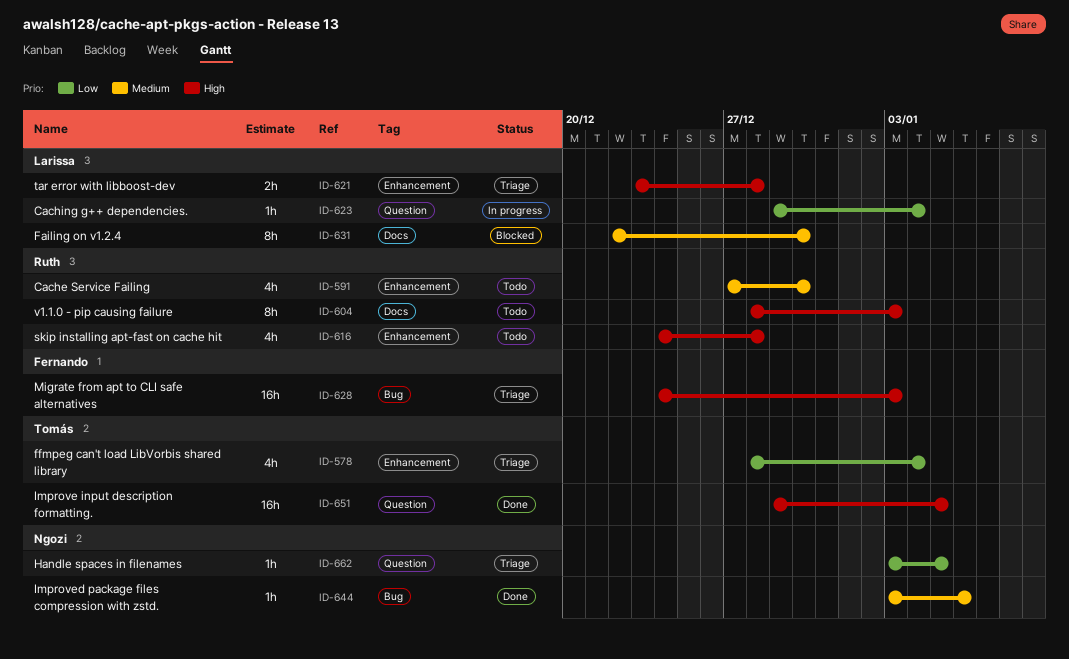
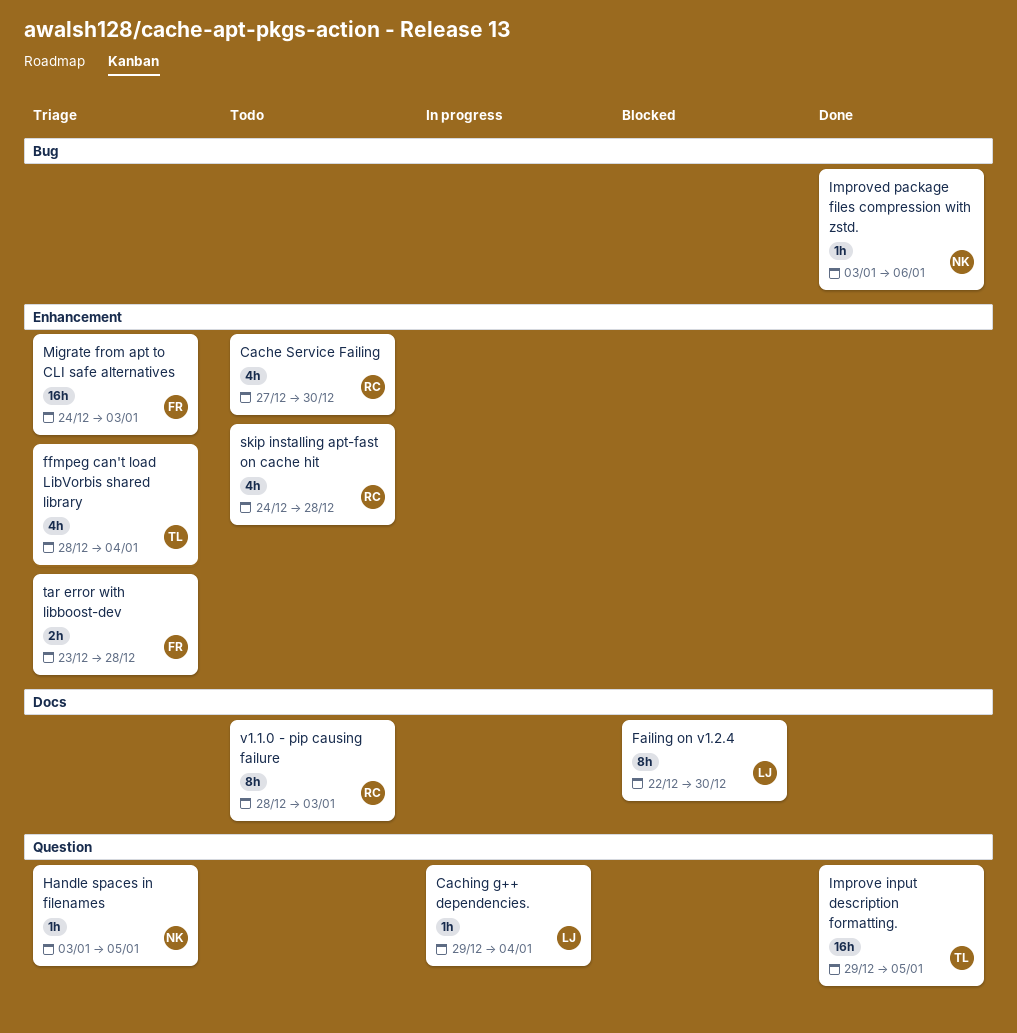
Migrate from apt to CLI safe alternatives, label: Bug -> Enhancement
tar error with libboost-dev, owner: Larissa -> Fernando

